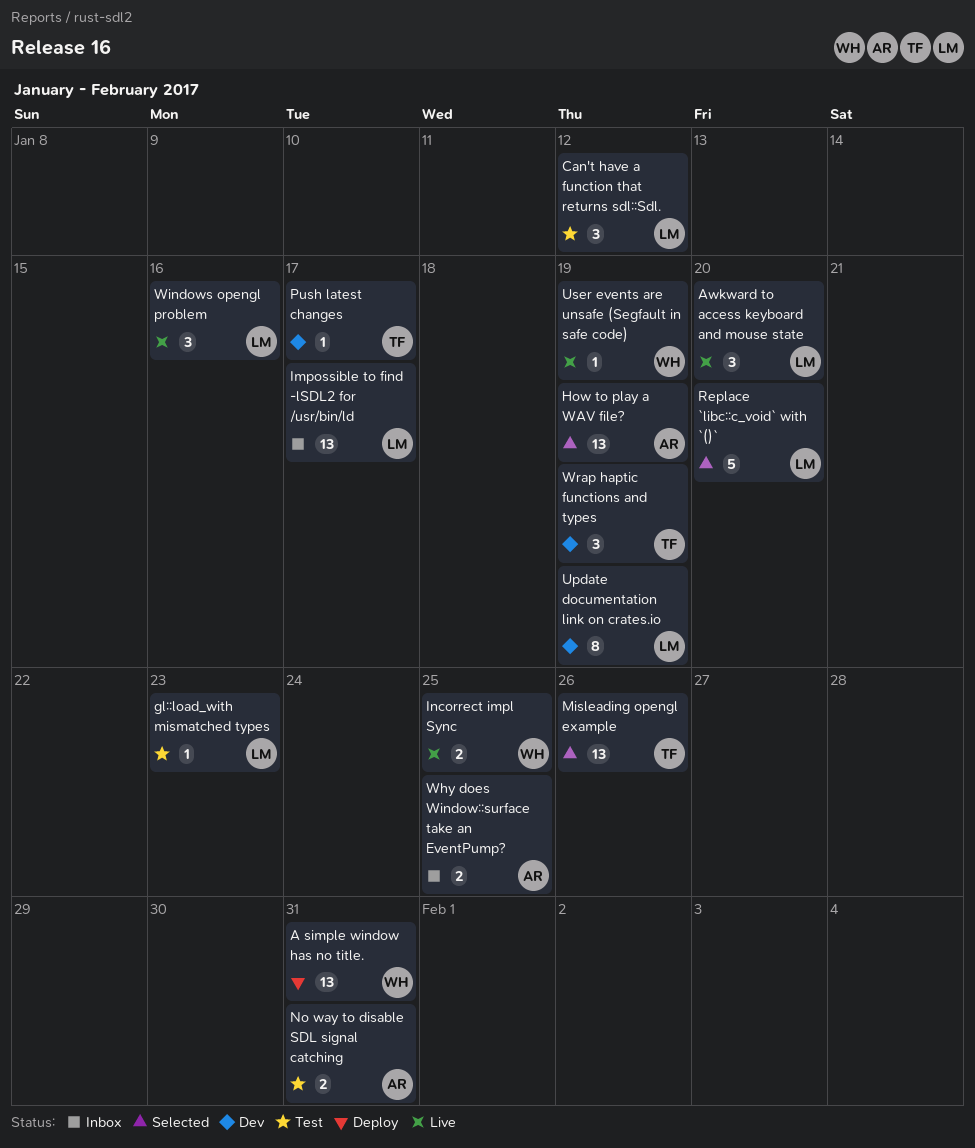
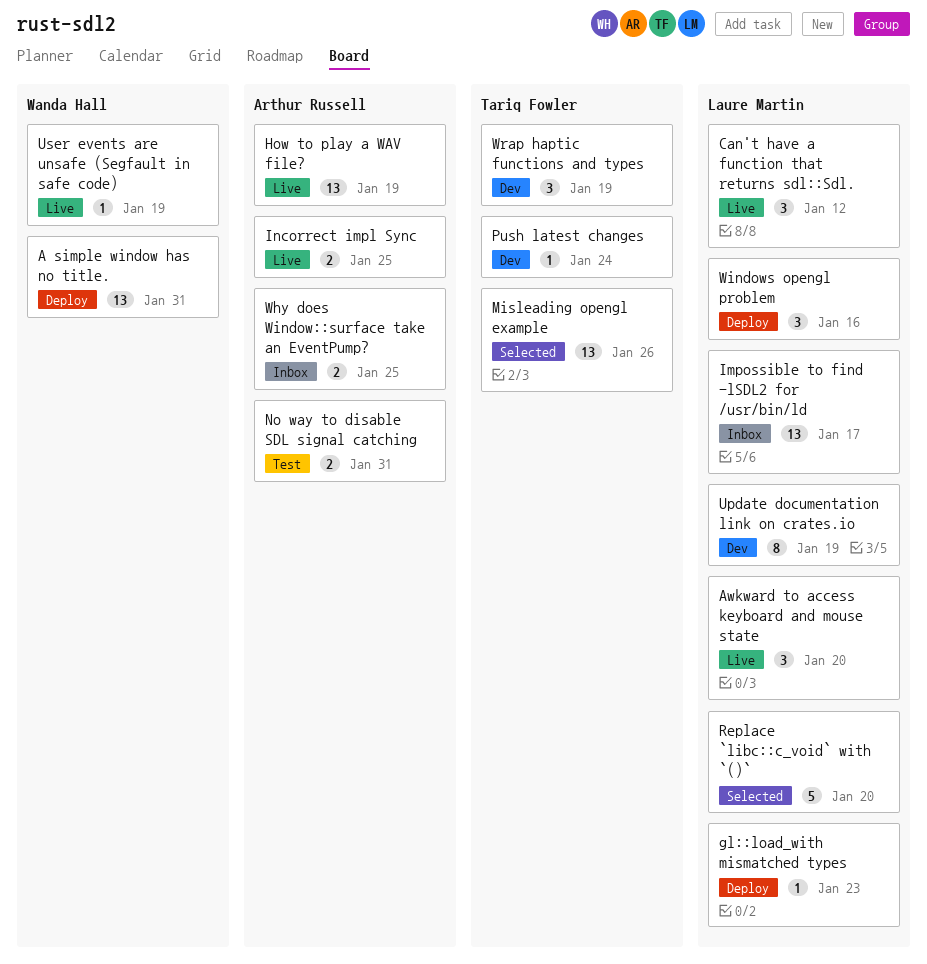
Can't have a function that returns sdl::Sdl., status: Test -> Live
gl::load_with mismatched types, status: Test -> Deploy
How to play a WAV file?, status: Selected -> Live
Incorrect impl Sync, owner: Wanda Hall -> Arthur Russell
Push latest changes, due: Jan 17 -> Jan 24
Windows opengl problem, status: Live -> Deploy

